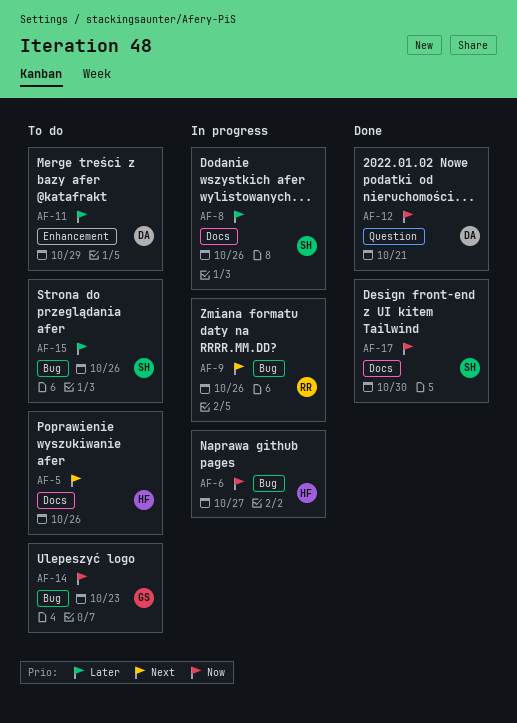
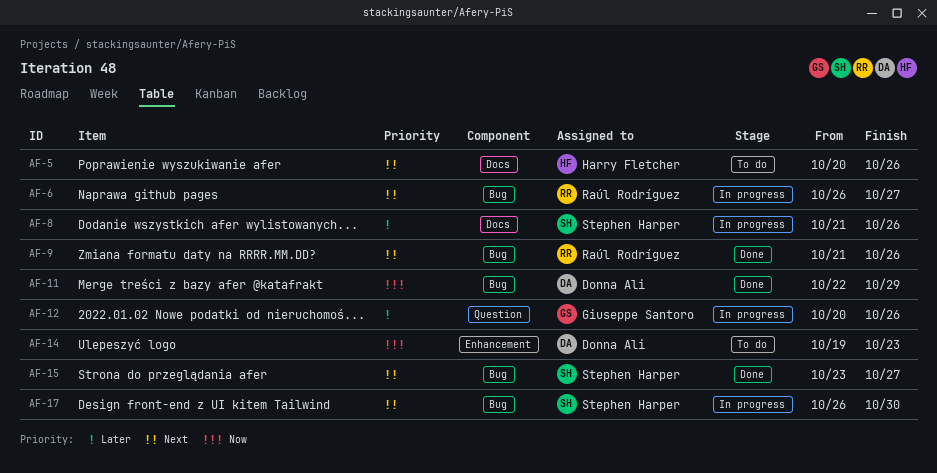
AF-6, owner: Harry Fletcher -> Raúl Rodríguez
AF-6, priority: Now -> Next
AF-9, status: In progress -> Done
AF-11, status: To do -> Done
AF-11, priority: Later -> Now
AF-11, label: Enhancement -> Bug
AF-12, status: Done -> In progress
AF-12, owner: Donna Ali -> Giuseppe Santoro
AF-12, priority: Now -> Later
AF-12, due: Oct 21 -> Oct 26
AF-14, owner: Giuseppe Santoro -> Donna Ali
AF-14, label: Bug -> Enhancement
AF-15, status: To do -> Done
AF-15, priority: Later -> Next
AF-15, due: Oct 26 -> Oct 27
AF-17, status: Done -> In progress
AF-17, priority: Now -> Next
AF-17, label: Docs -> Bug

